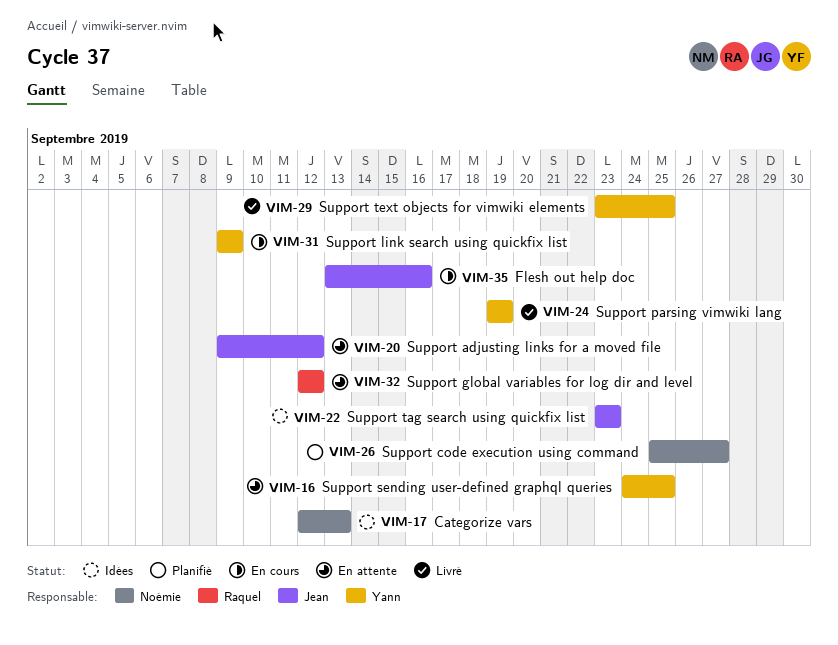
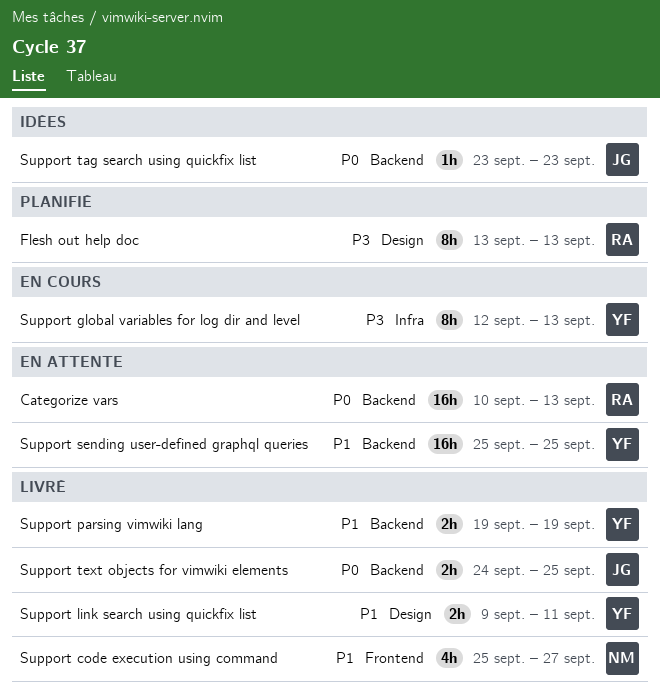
Categorize vars, status: Idées -> En attente
Categorize vars, owner: Noémie -> Raquel
Categorize vars, start: Sep 12 -> Sep 10
Flesh out help doc, status: En cours -> Planifié
Flesh out help doc, owner: Jean -> Raquel
Flesh out help doc, due: Sep 16 -> Sep 13
Support adjusting links for a moved file: present -> none
Support code execution using command, status: Planifié -> Livré
Support global variables for log dir and level, status: En attente -> En cours
Support global variables for log dir and level, owner: Raquel -> Yann
Support global variables for log dir and level, due: Sep 12 -> Sep 13
Support link search using quickfix list, status: En cours -> Livré
Support link search using quickfix list, due: Sep 9 -> Sep 11
Support sending user-defined graphql queries, start: Sep 24 -> Sep 25
Support text objects for vimwiki elements, owner: Yann -> Jean
Support text objects for vimwiki elements, start: Sep 23 -> Sep 24

